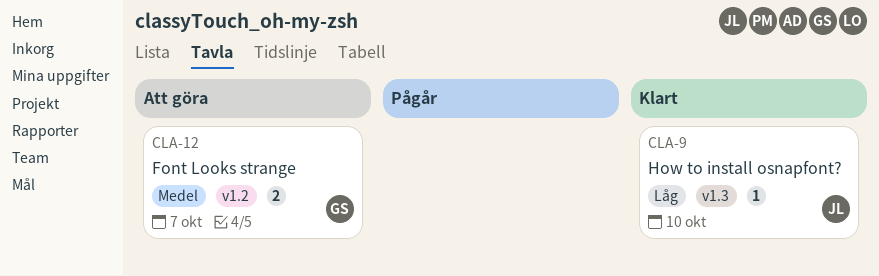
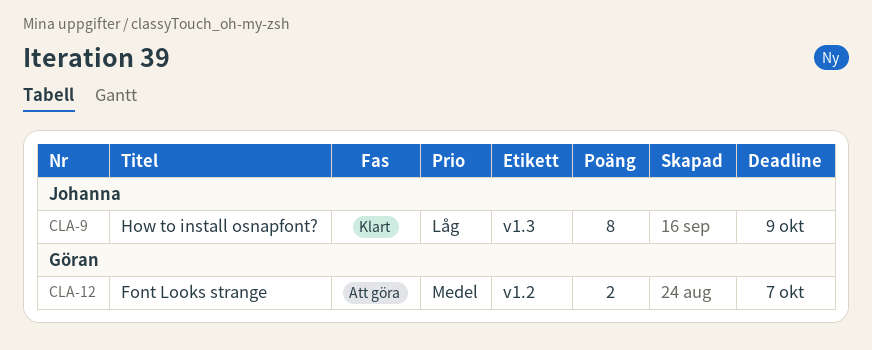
CLA-9, estimate: 1 -> 8
CLA-9, due: Oct 10 -> Oct 9

